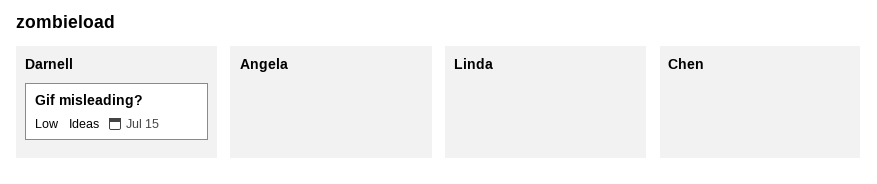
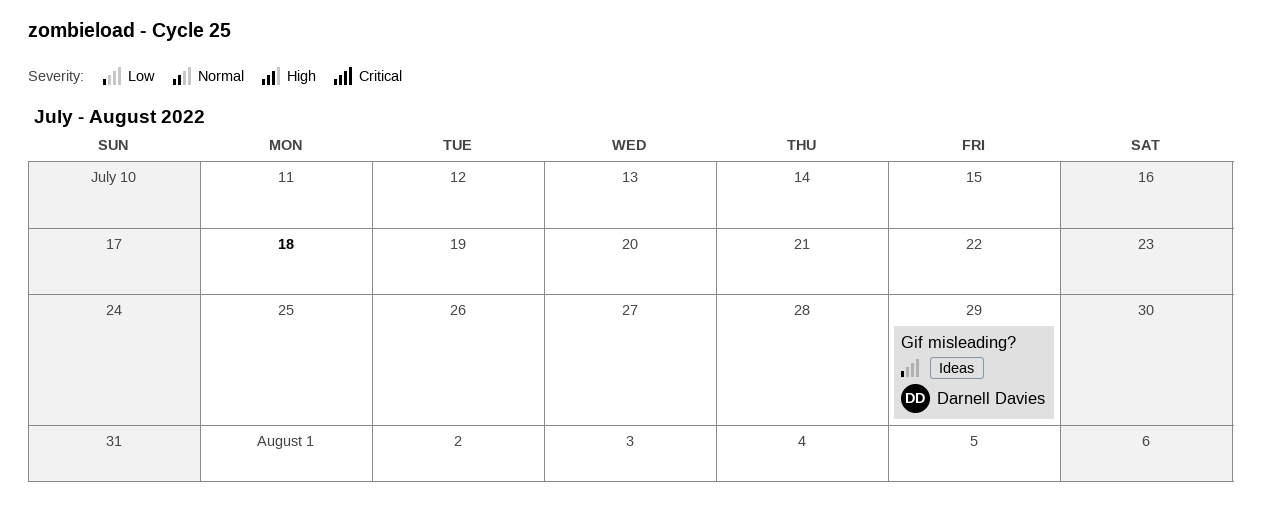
Gif misleading?, due: Jul 15 -> Jul 29

